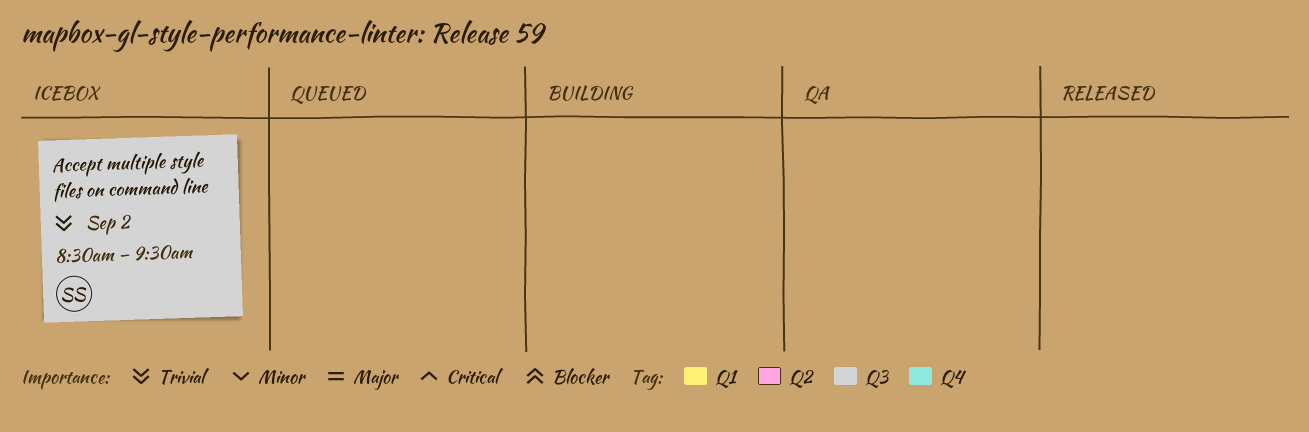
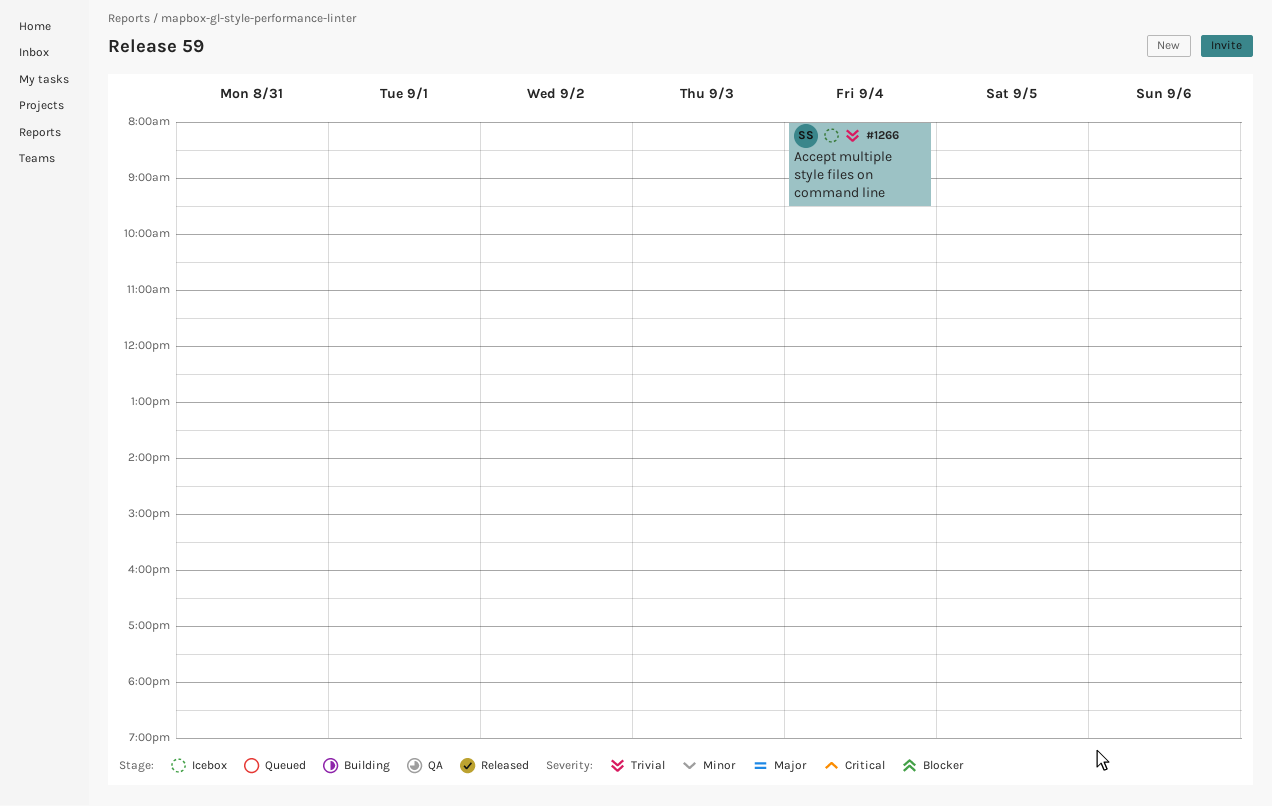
Accept multiple style files on command line, day: Sep 2 -> Sep 4
Accept multiple style files on command line, begins: 08:30 -> 08:00

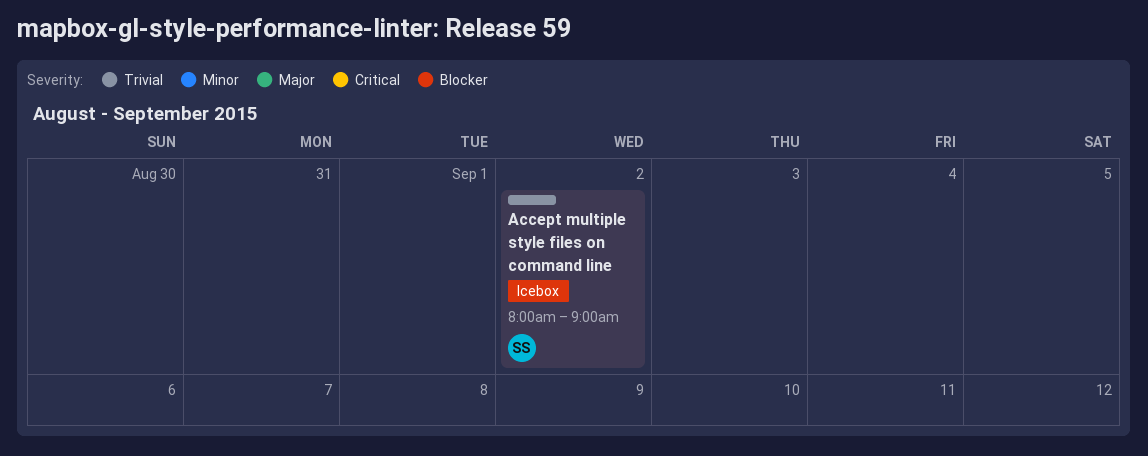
Accept multiple style files on command line, day: Sep 4 -> Sep 2
Accept multiple style files on command line, ends: 09:30 -> 09:00

